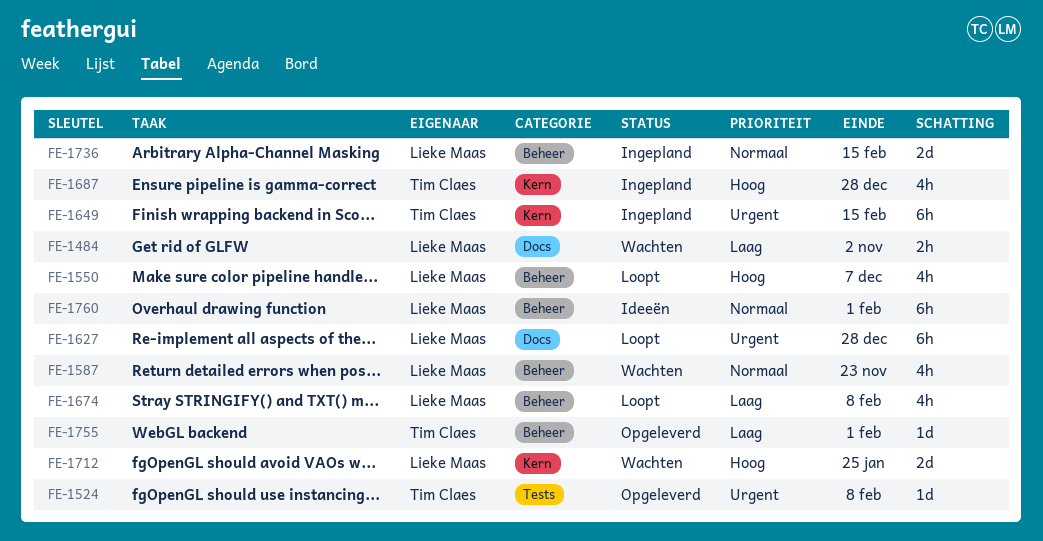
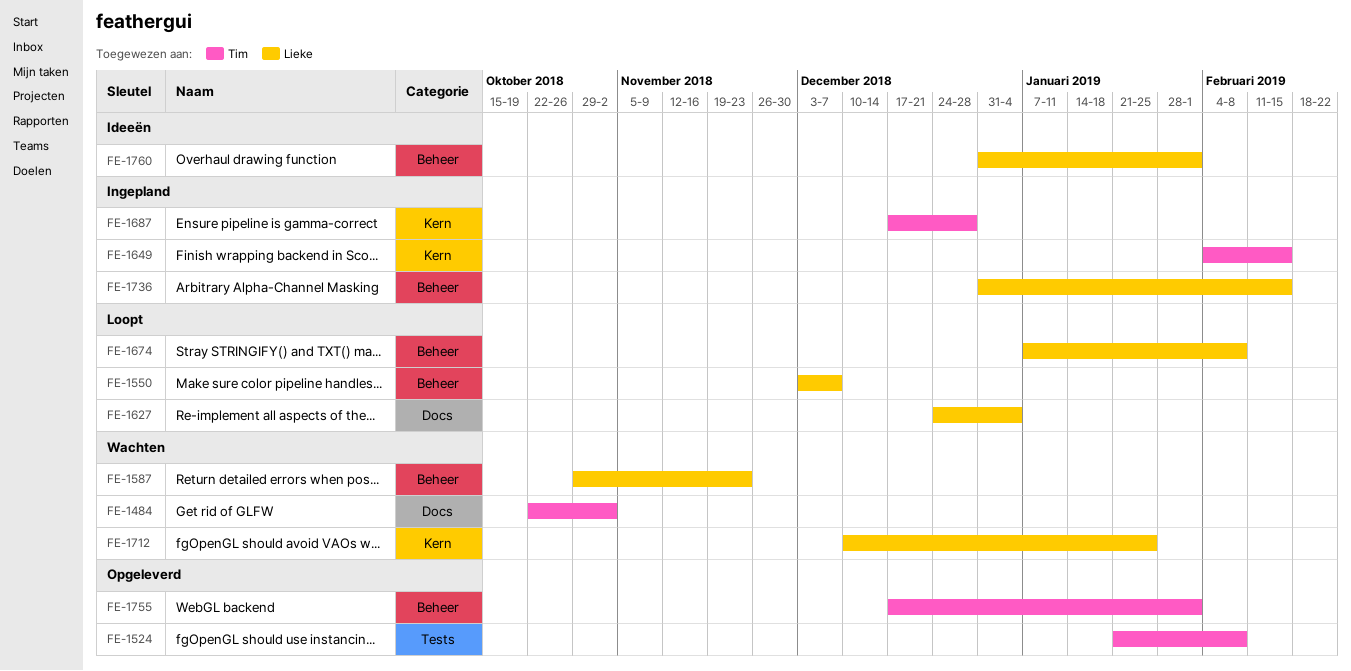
FE-1484, owner: Lieke Maas -> Tim Claes
FE-1627, due: Dec 28 -> Jan 4

